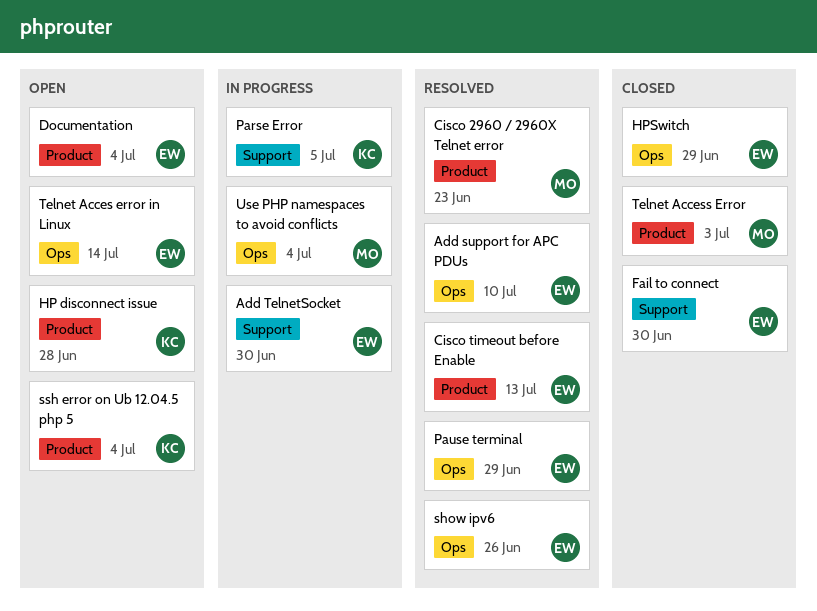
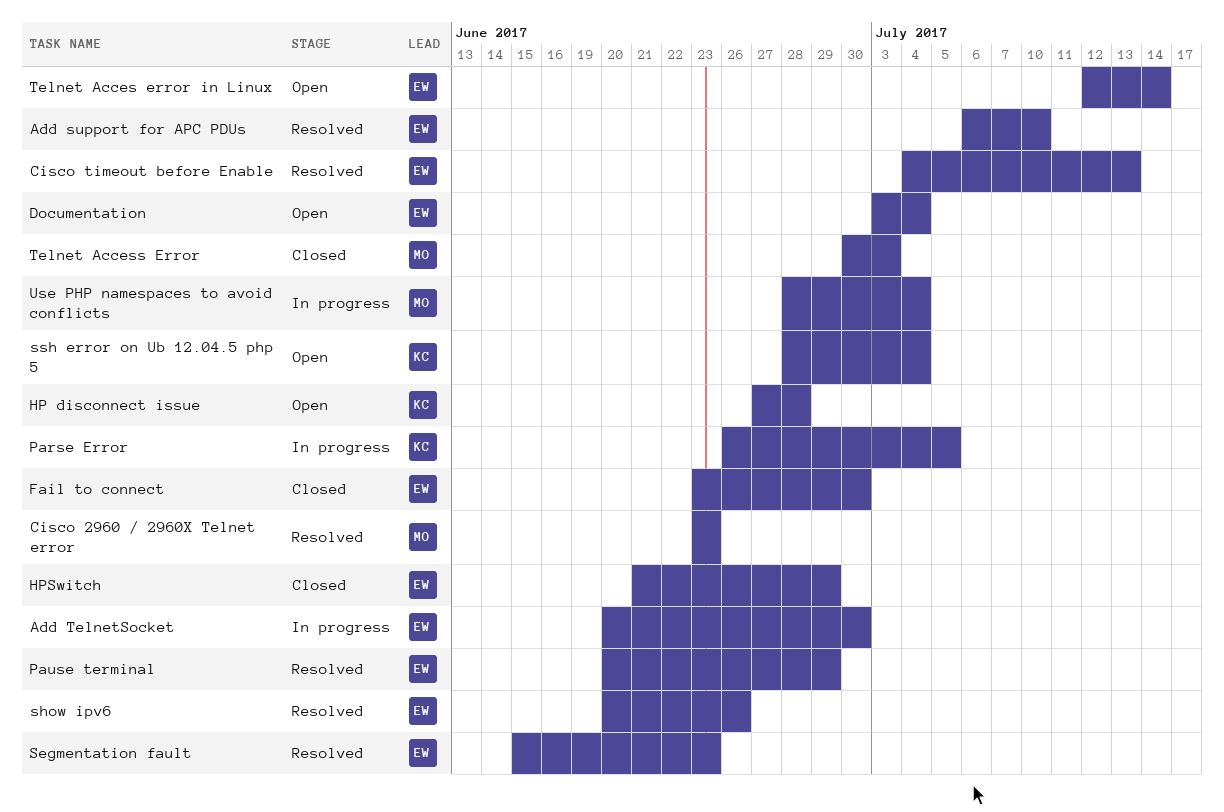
Segmentation fault: none -> present

